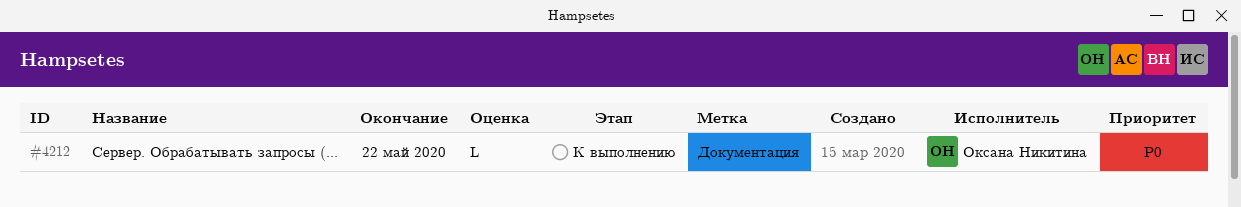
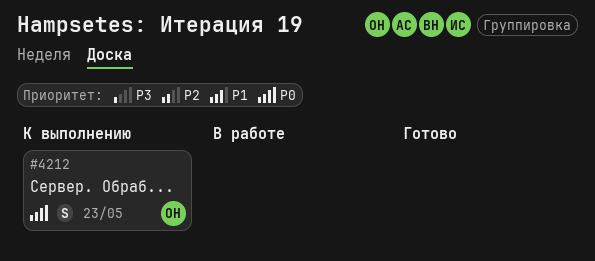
#4212, estimate: L -> S
#4212, due: May 22 -> May 23

